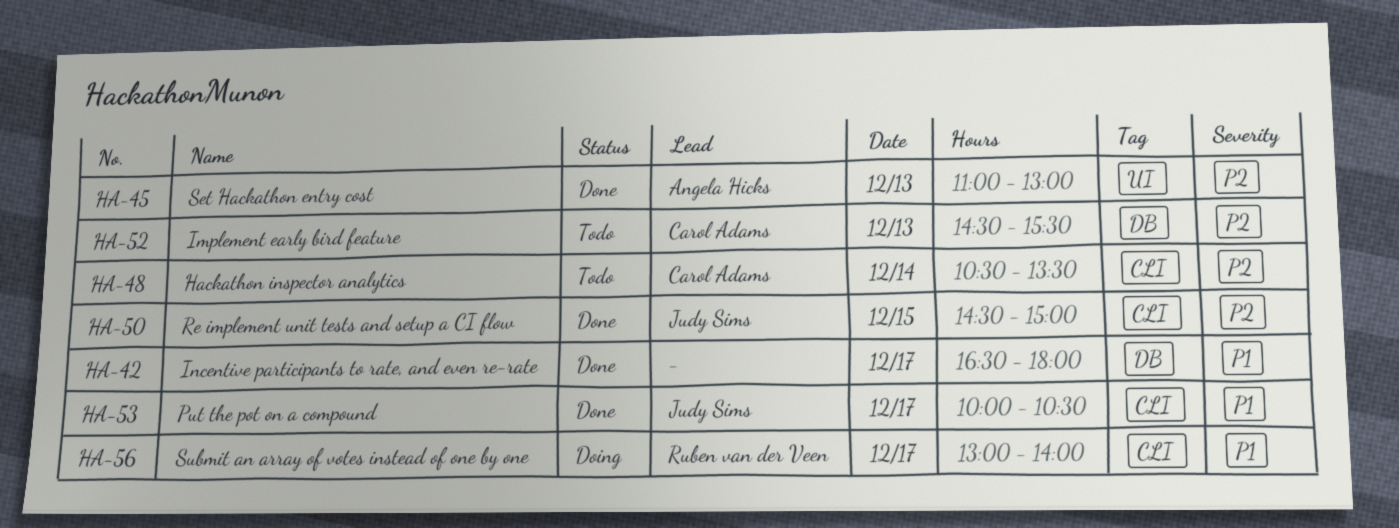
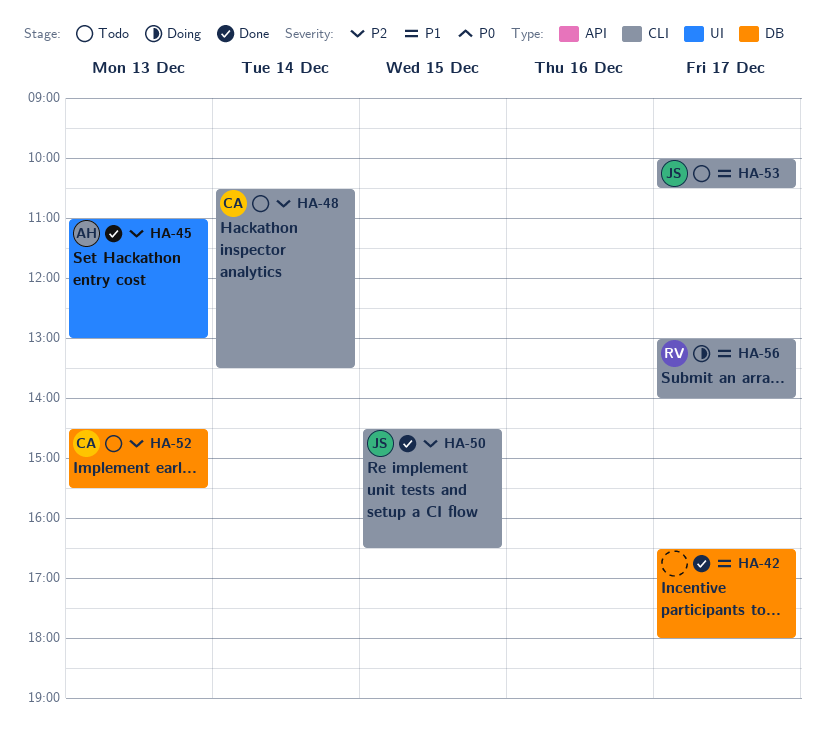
HA-50, ends: 15:00 -> 16:30
HA-53, status: Done -> Todo

